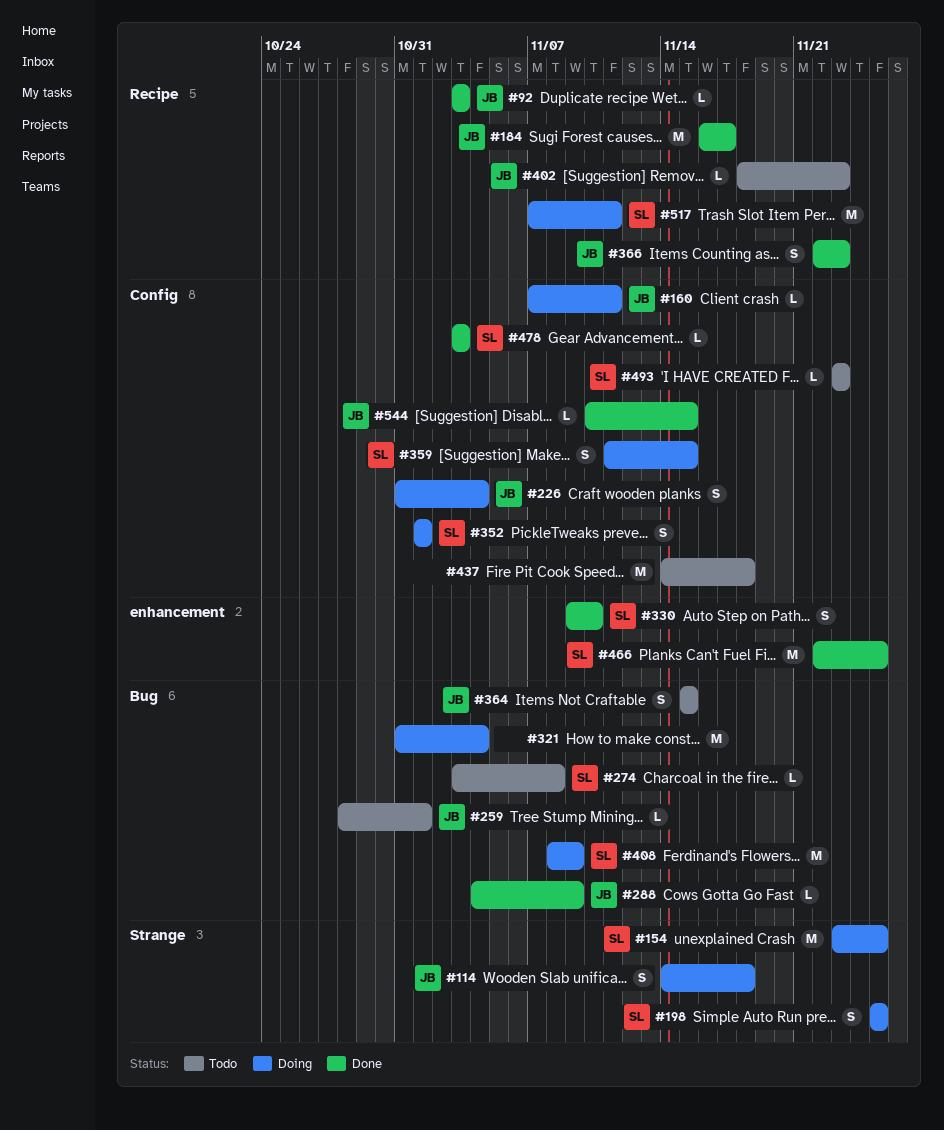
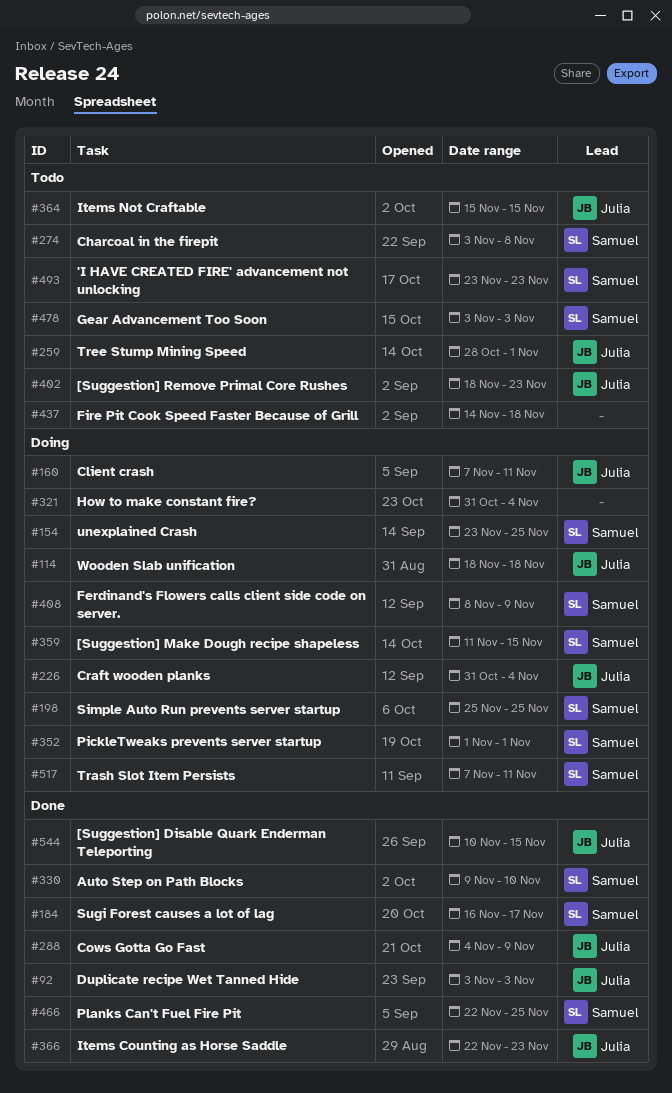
#114, start: Nov 14 -> Nov 18
#184, owner: Julia -> Samuel
#478, status: Done -> Todo

